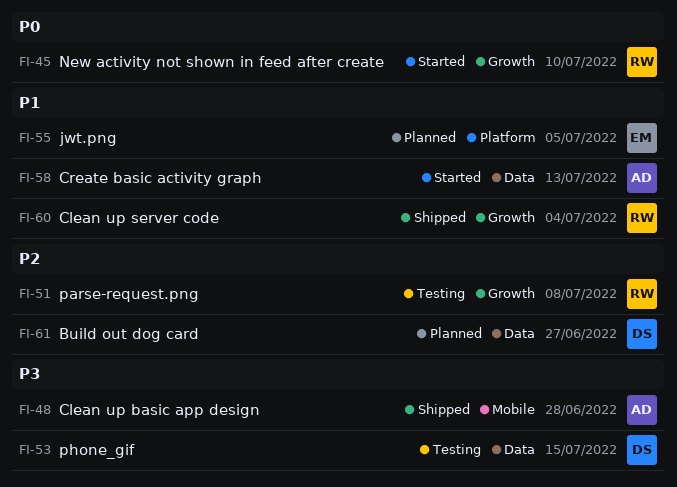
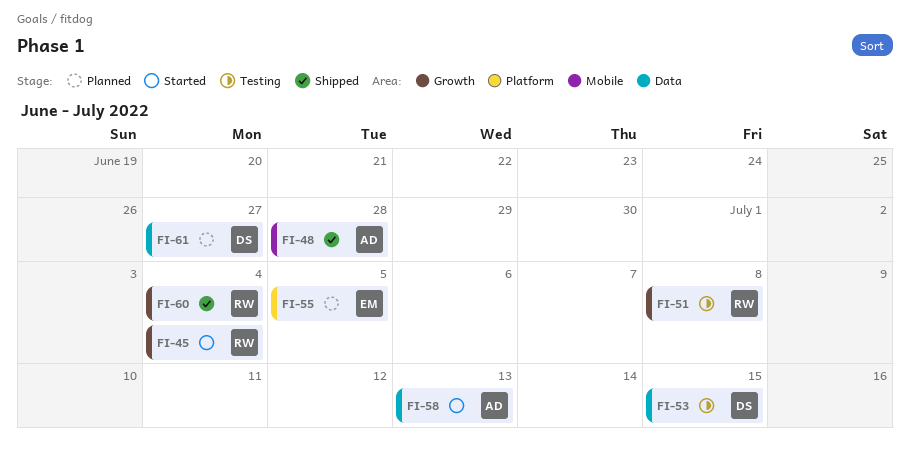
FI-45, due: Jul 10 -> Jul 4

